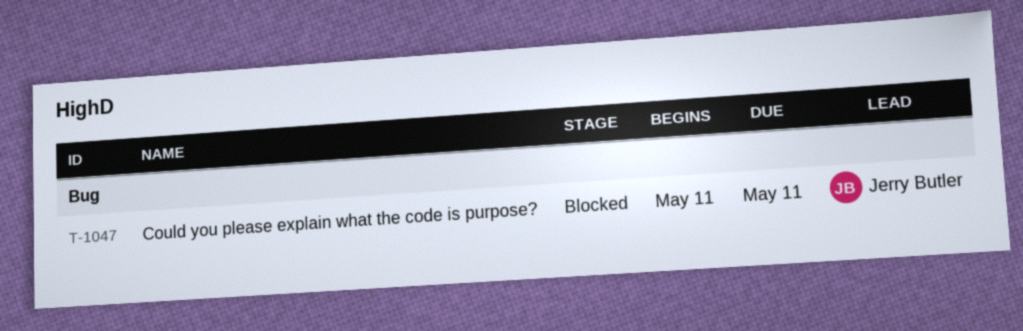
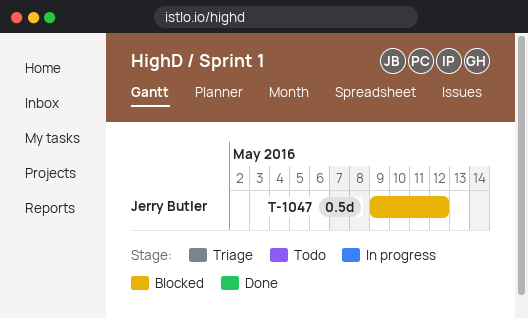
T-1047, start: May 11 -> May 9
T-1047, due: May 11 -> May 12

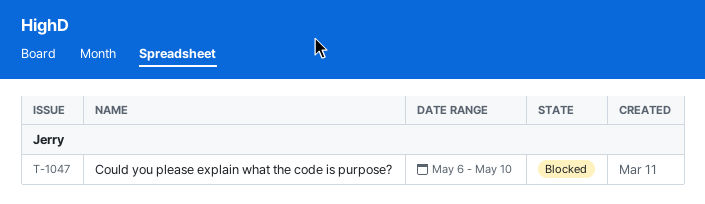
T-1047, start: May 9 -> May 6
T-1047, due: May 12 -> May 10

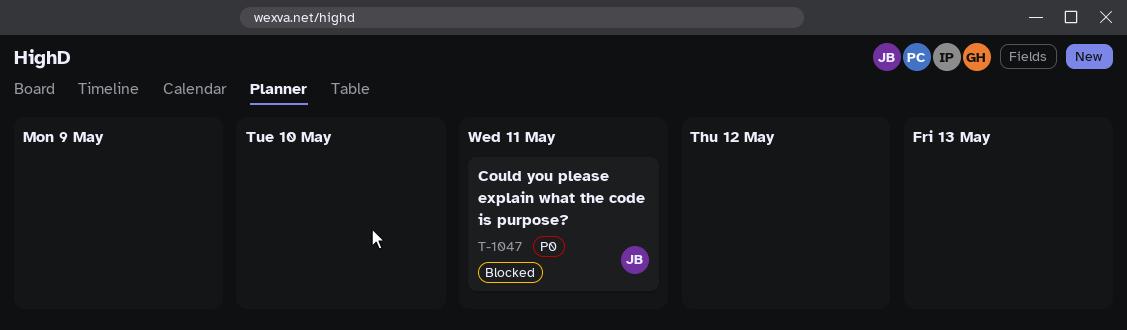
T-1047, due: May 10 -> May 11

